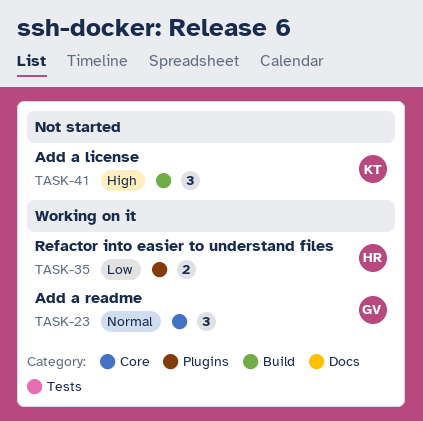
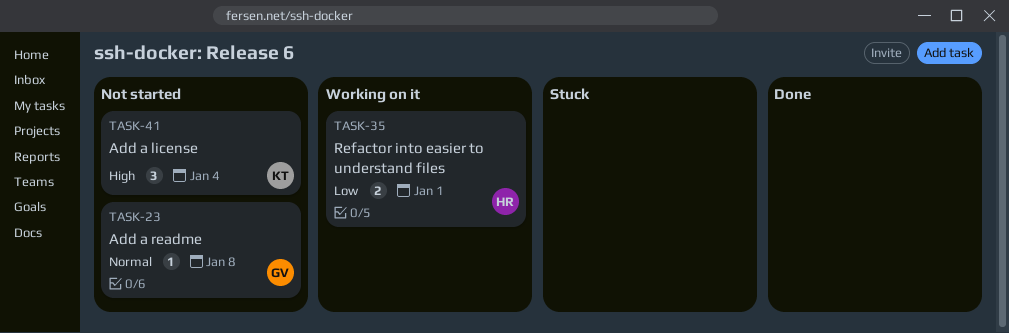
TASK-23, status: Working on it -> Not started
TASK-23, estimate: 3 -> 1

